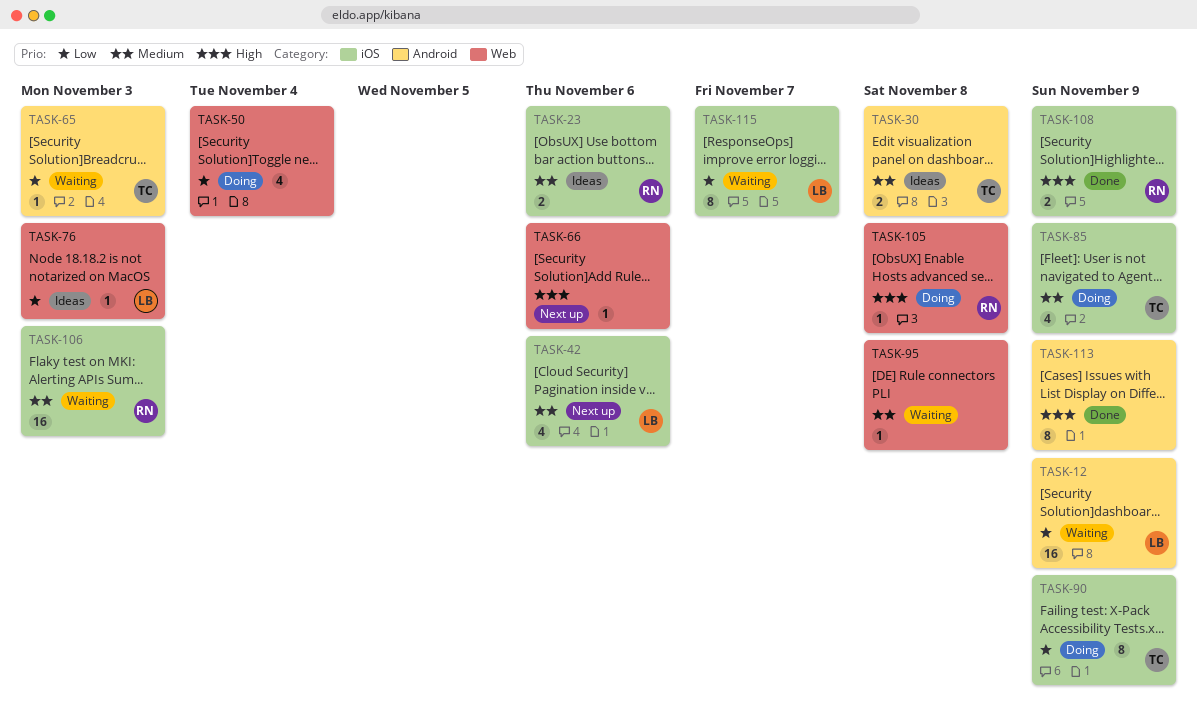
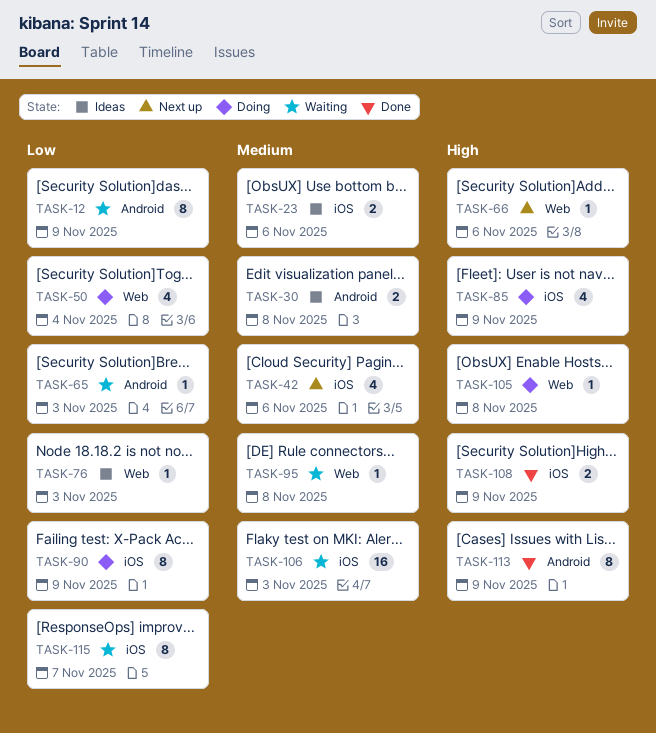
TASK-12, estimate: 16 -> 8
TASK-85, priority: Medium -> High

